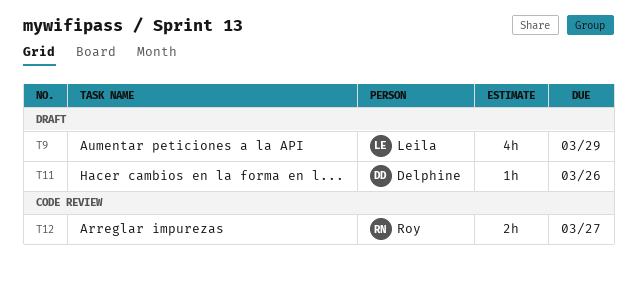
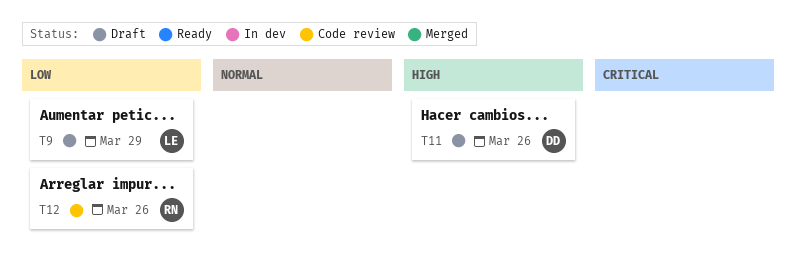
T12, due: Mar 27 -> Mar 26

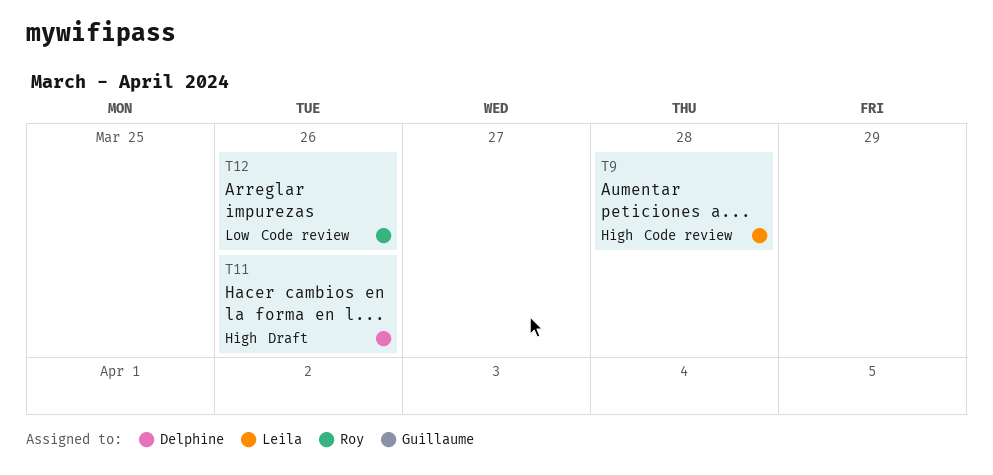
T9, status: Draft -> Code review
T9, priority: Low -> High
T9, due: Mar 29 -> Mar 28

